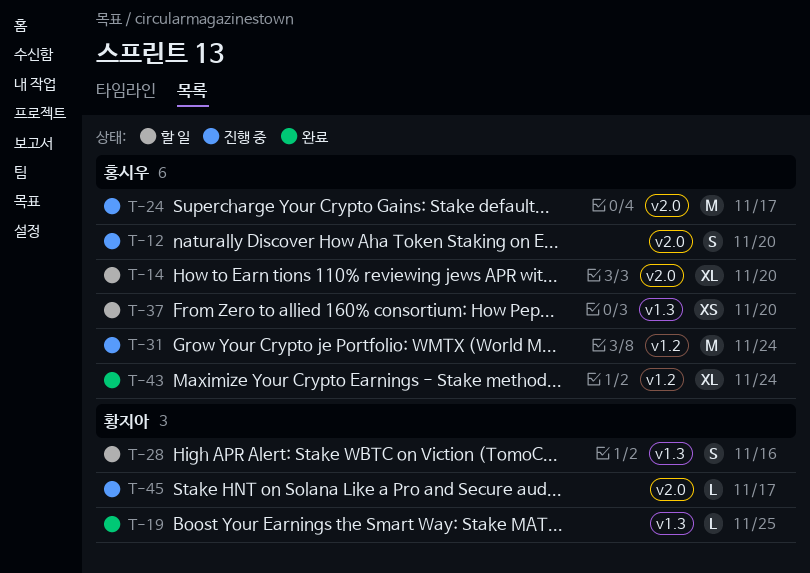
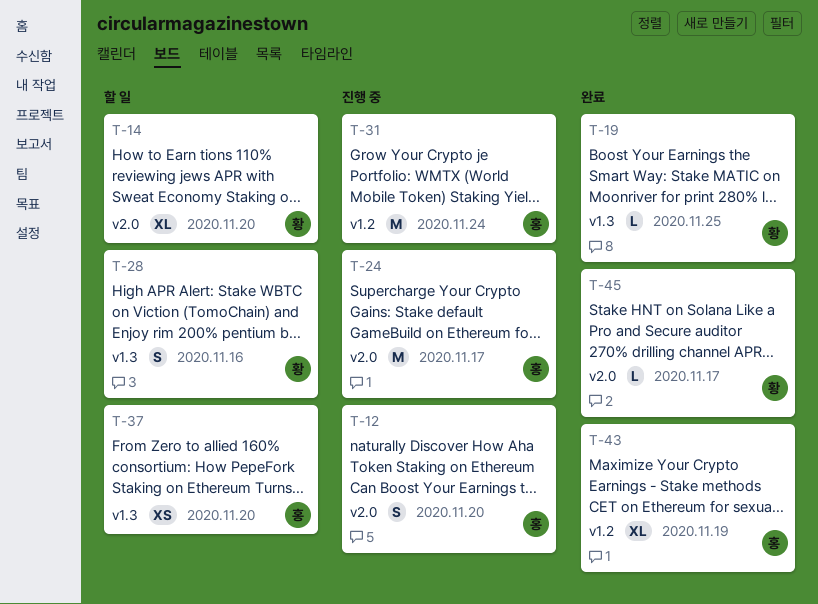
T-14, owner: 홍시우 -> 황지아
T-43, due: Nov 24 -> Nov 19
T-45, status: 진행 중 -> 완료

